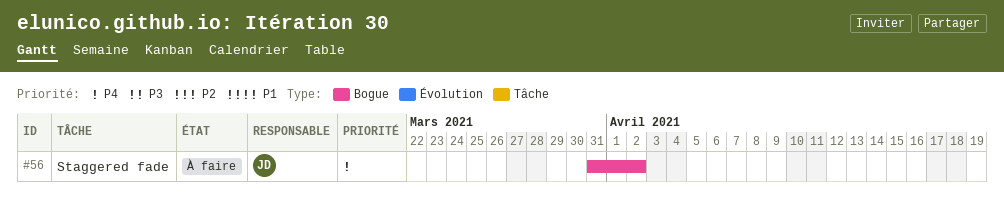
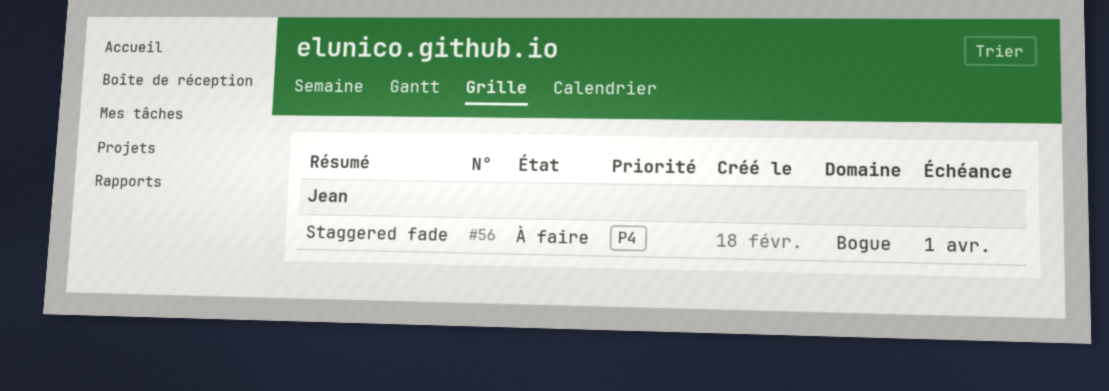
#56, due: Apr 2 -> Apr 1

